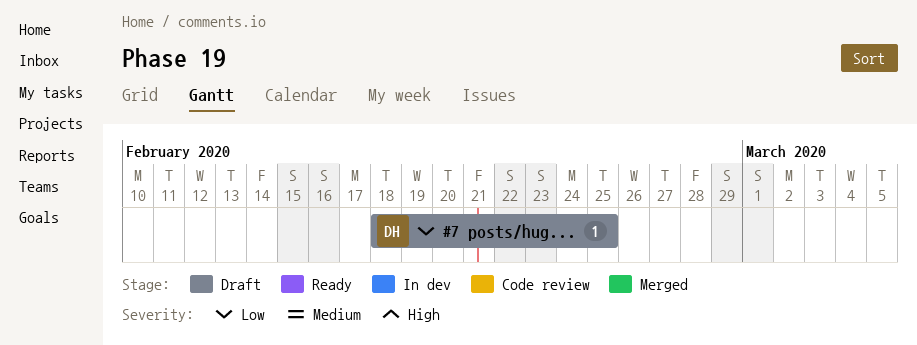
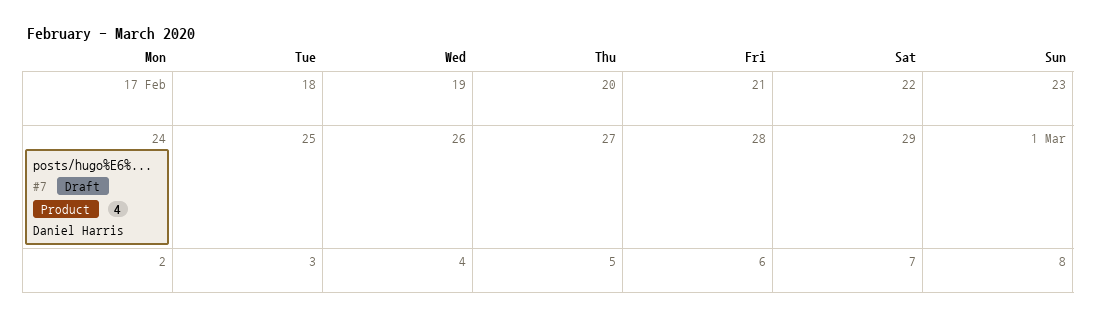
#7, estimate: 1 -> 4
#7, due: Feb 25 -> Feb 24

